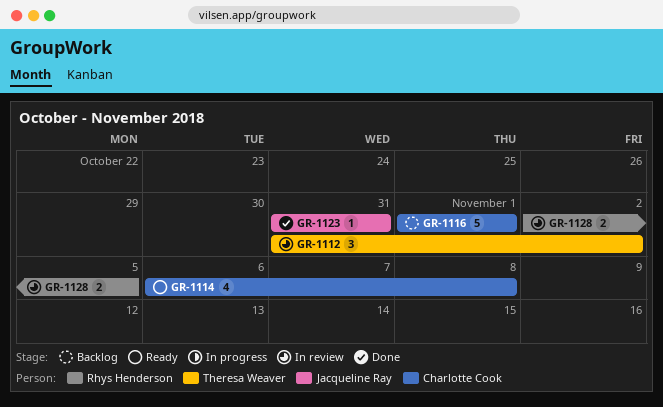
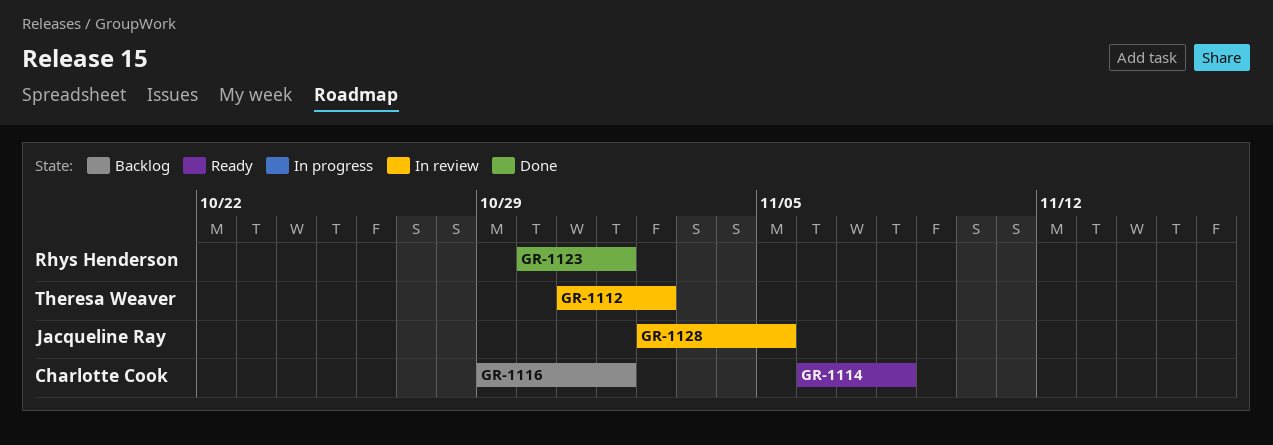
GR-1116, start: Nov 1 -> Oct 29
GR-1123, owner: Jacqueline Ray -> Rhys Henderson
GR-1123, start: Oct 31 -> Oct 30
GR-1123, due: Oct 31 -> Nov 1
GR-1128, owner: Rhys Henderson -> Jacqueline Ray

